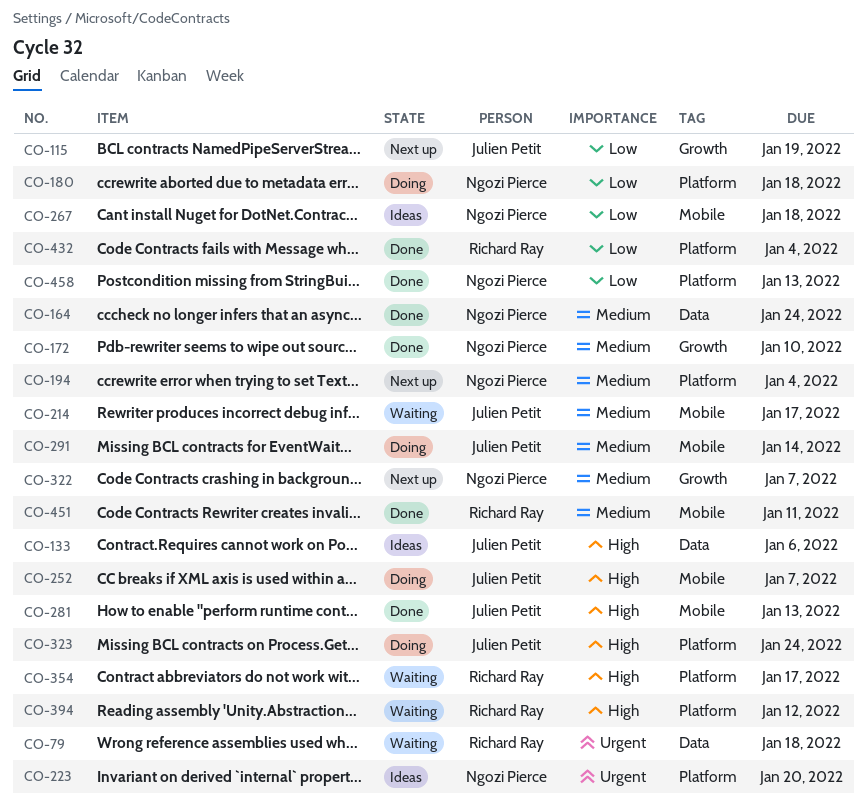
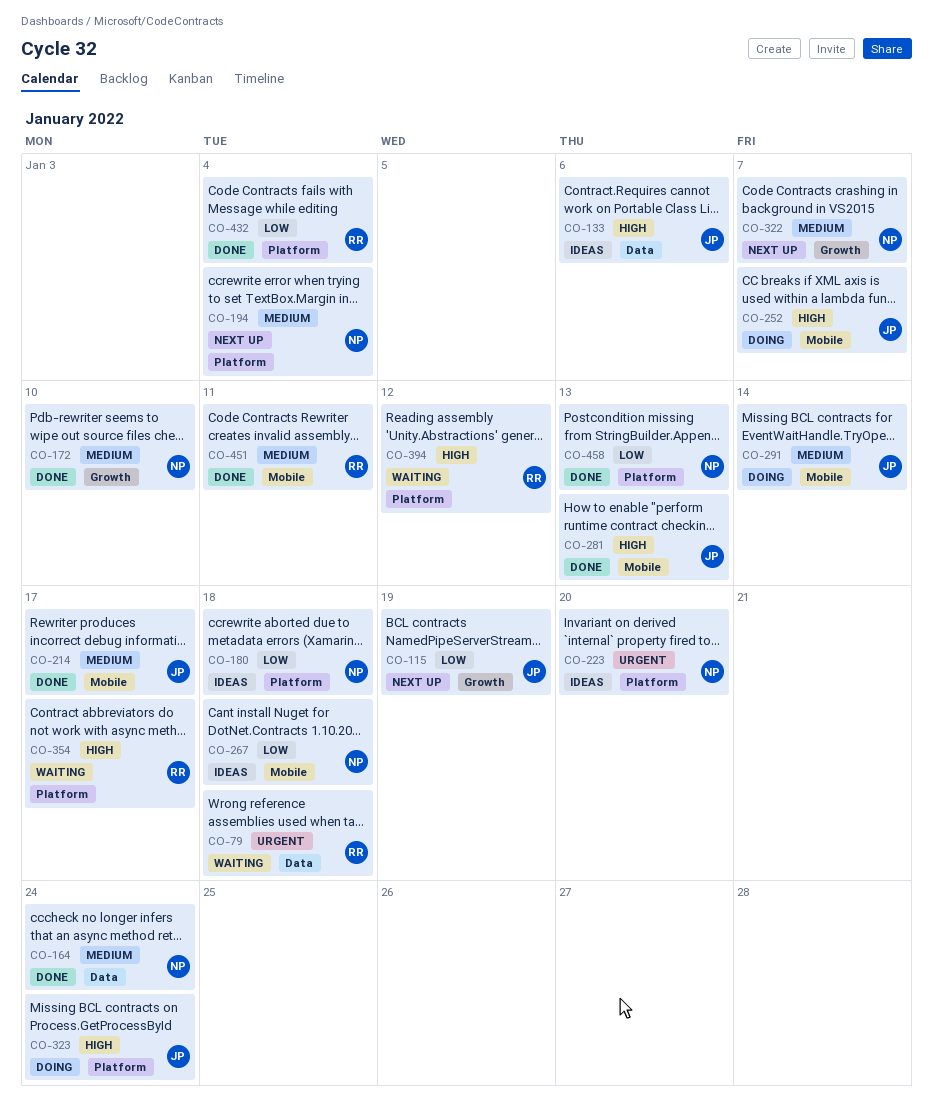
CO-180, status: Doing -> Ideas
CO-214, status: Waiting -> Done

